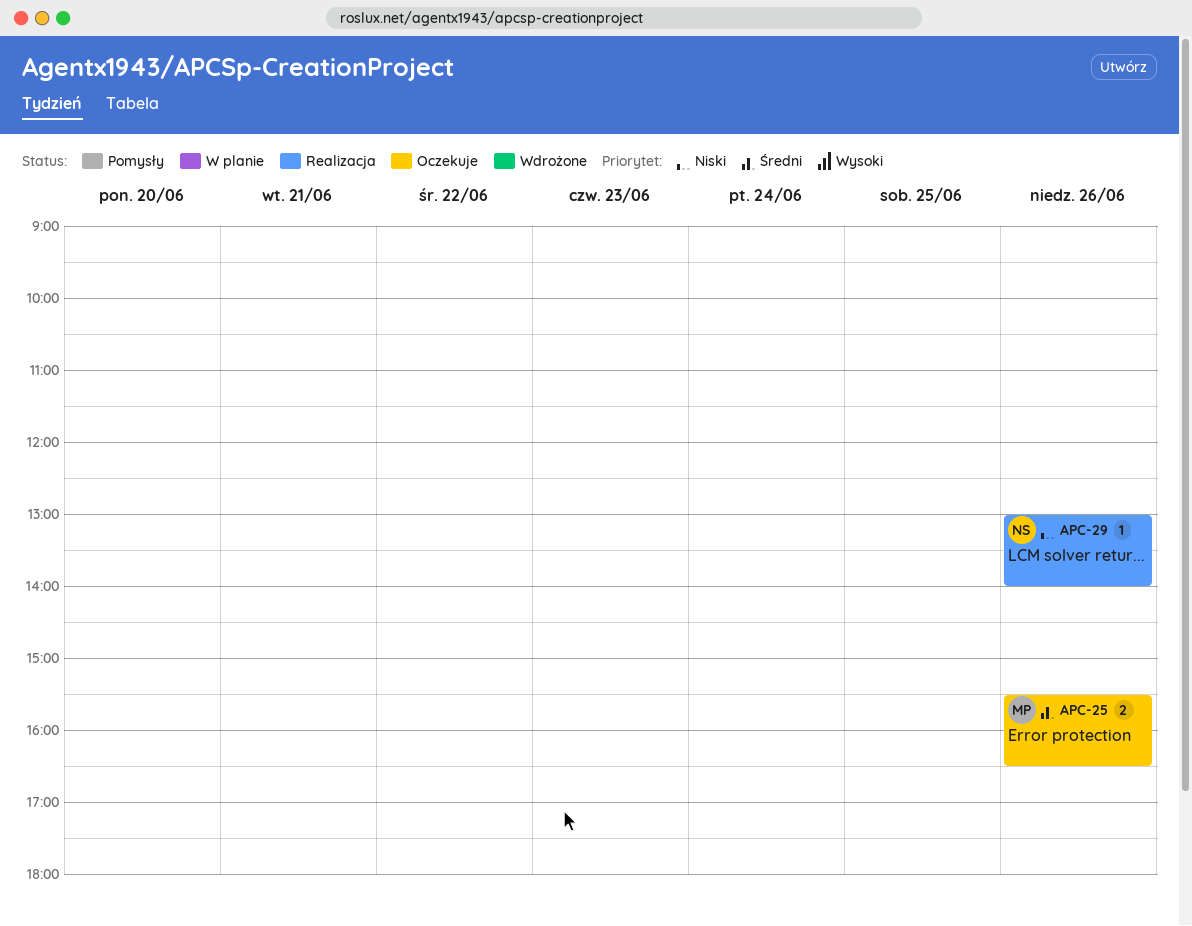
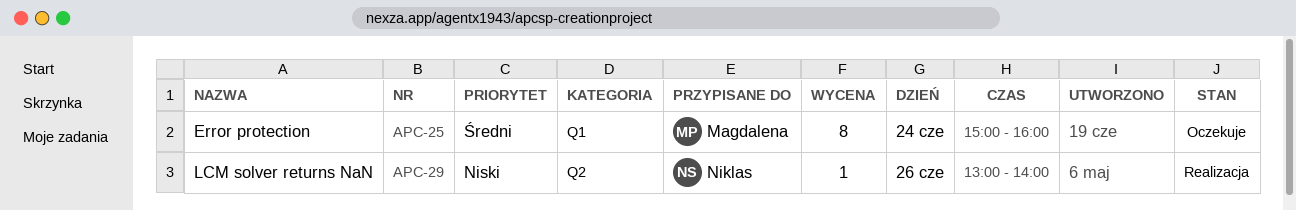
APC-25, estimate: 2 -> 8
APC-25, day: Jun 26 -> Jun 24
APC-25, begins: 15:30 -> 15:00
APC-25, ends: 16:30 -> 16:00

